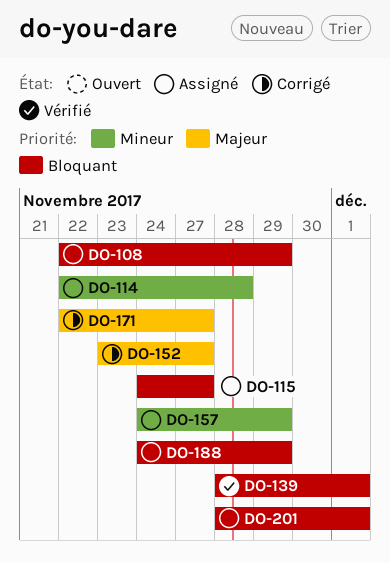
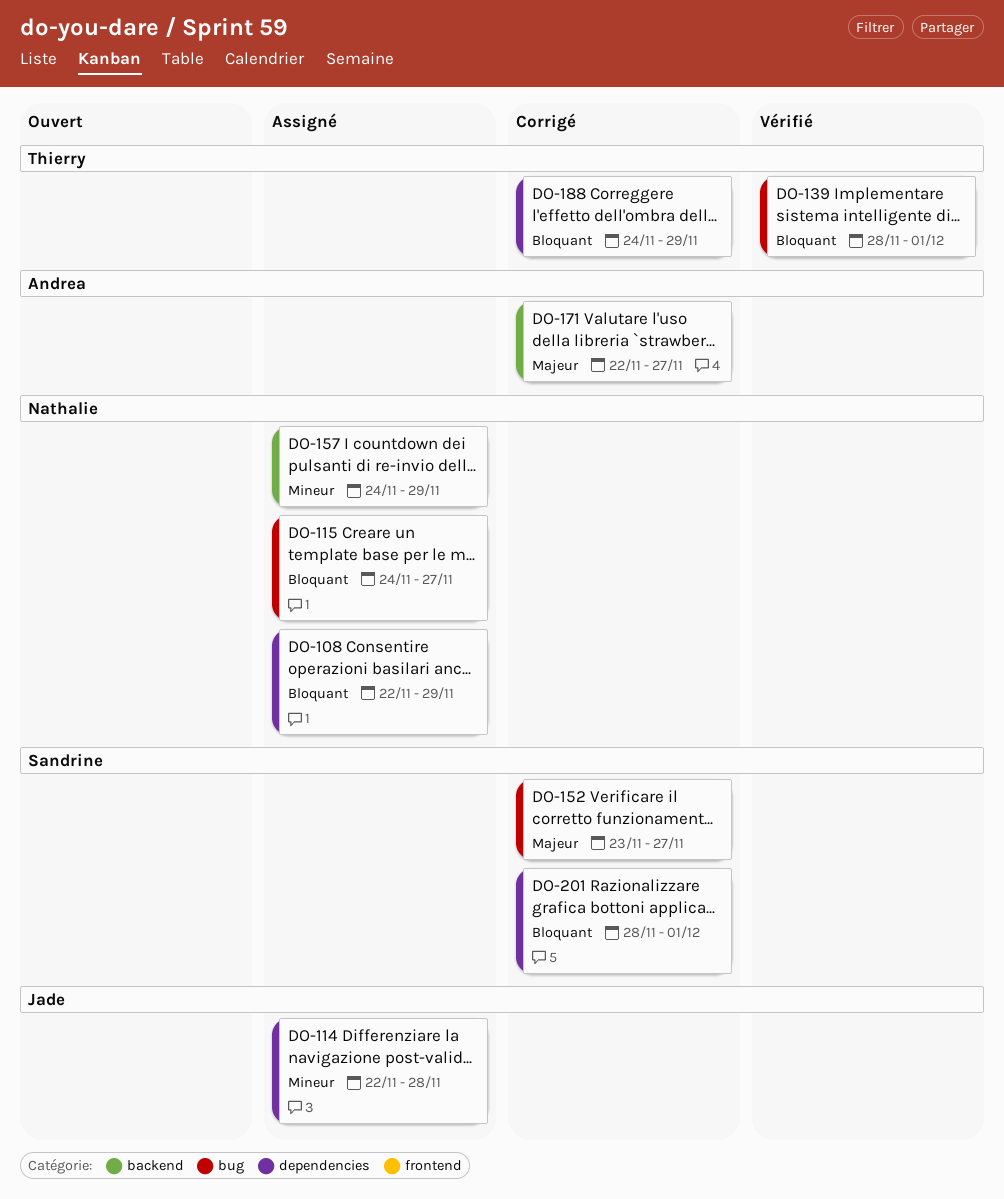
DO-188, status: Assigné -> Corrigé
DO-201, status: Assigné -> Corrigé

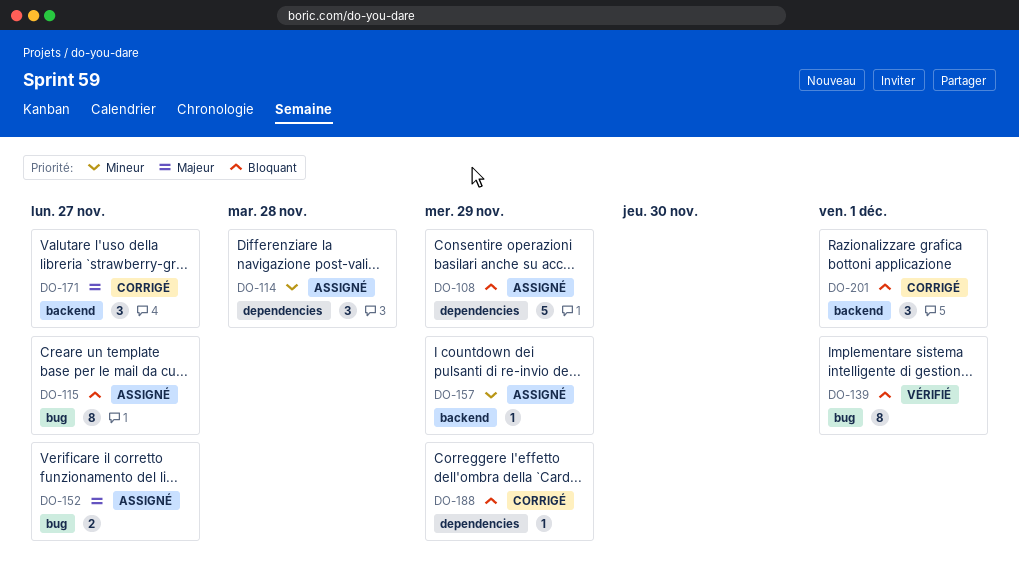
DO-152, status: Corrigé -> Assigné
DO-201, label: dependencies -> backend

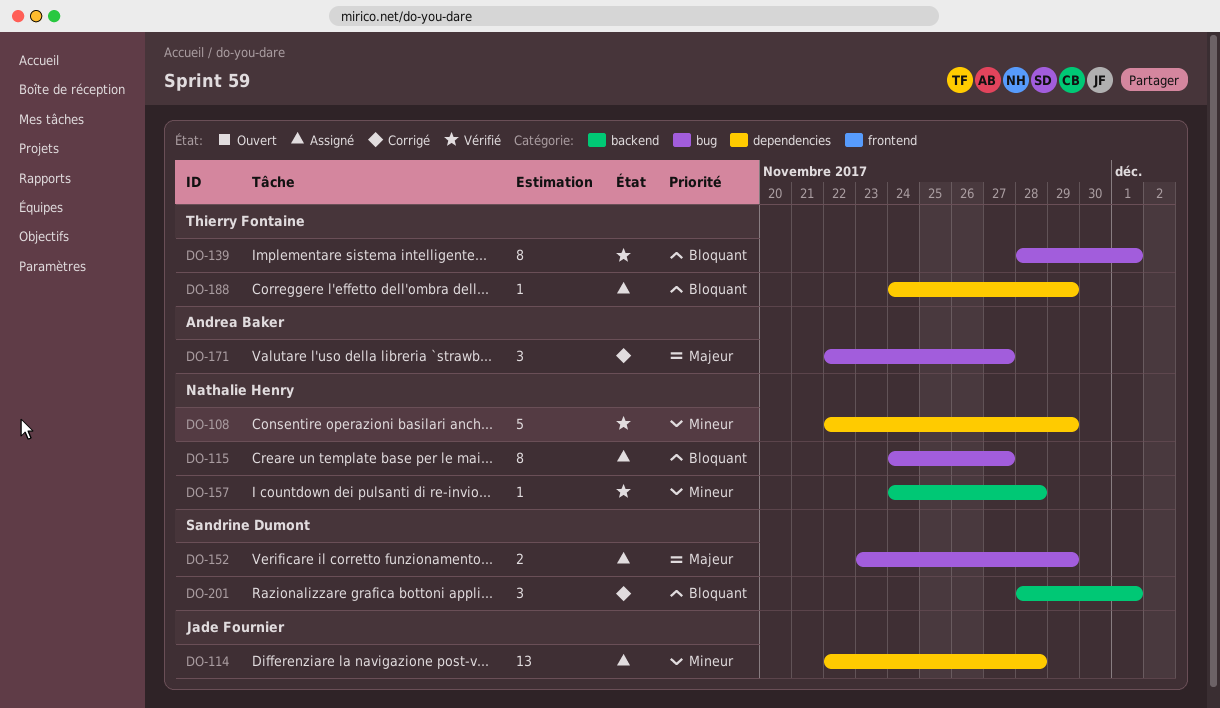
DO-108, status: Assigné -> Vérifié
DO-108, priority: Bloquant -> Mineur
DO-114, estimate: 3 -> 13
DO-152, due: Nov 27 -> Nov 29
DO-157, status: Assigné -> Vérifié
DO-157, due: Nov 29 -> Nov 28
DO-171, label: backend -> bug
DO-188, status: Corrigé -> Assigné

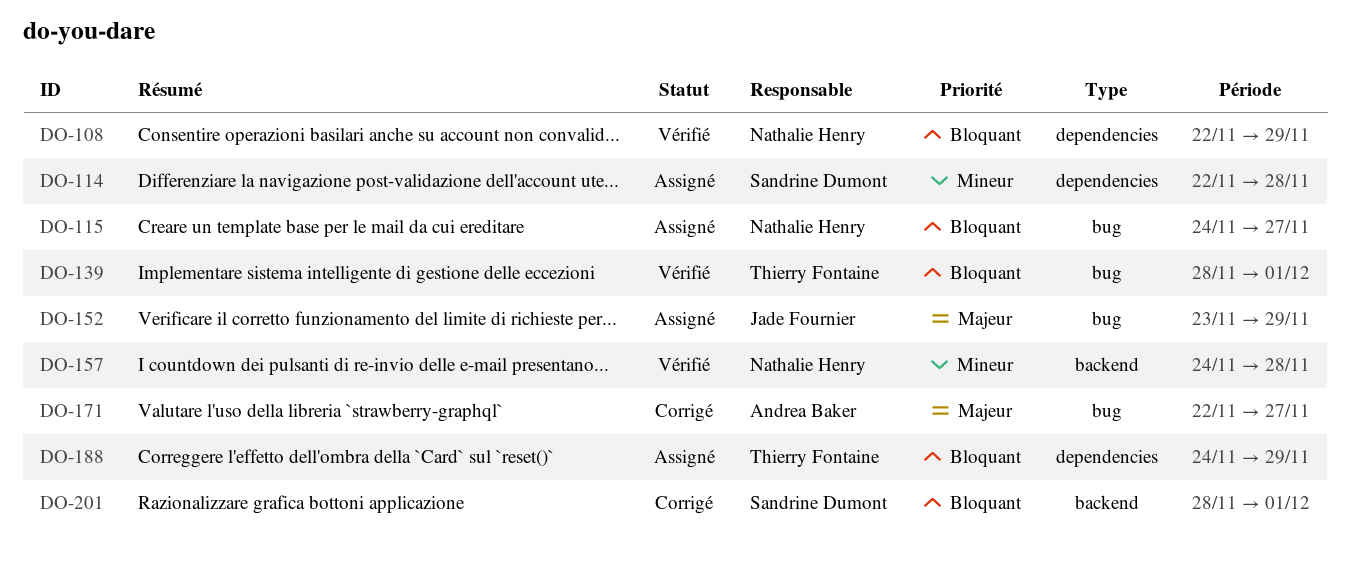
DO-108, priority: Mineur -> Bloquant
DO-114, owner: Jade Fournier -> Sandrine Dumont
DO-152, owner: Sandrine Dumont -> Jade Fournier

